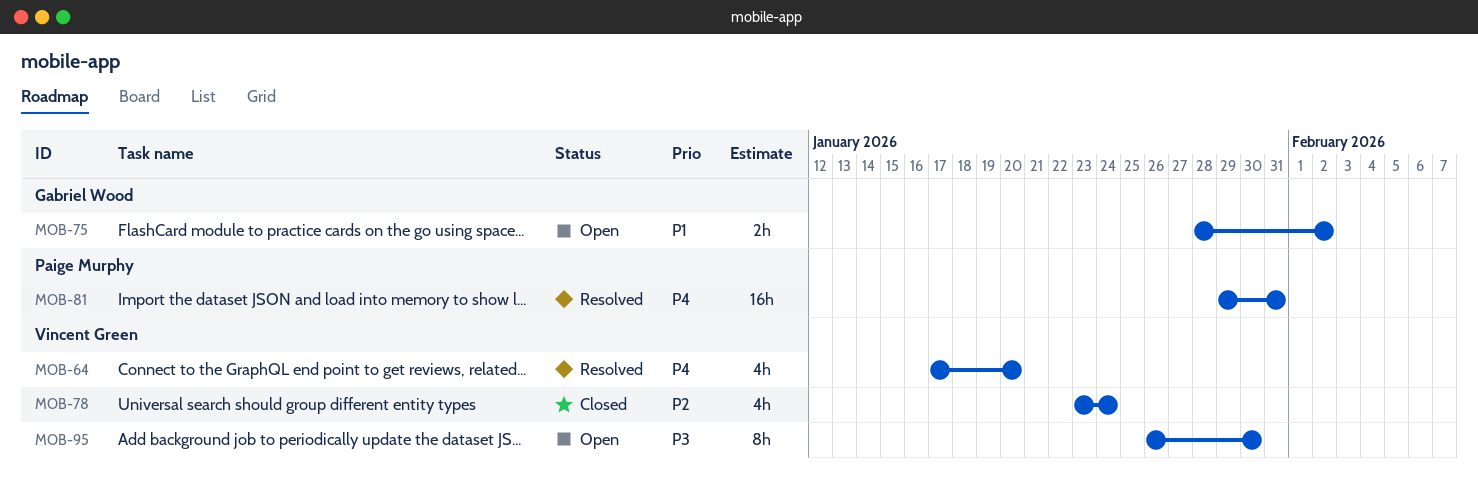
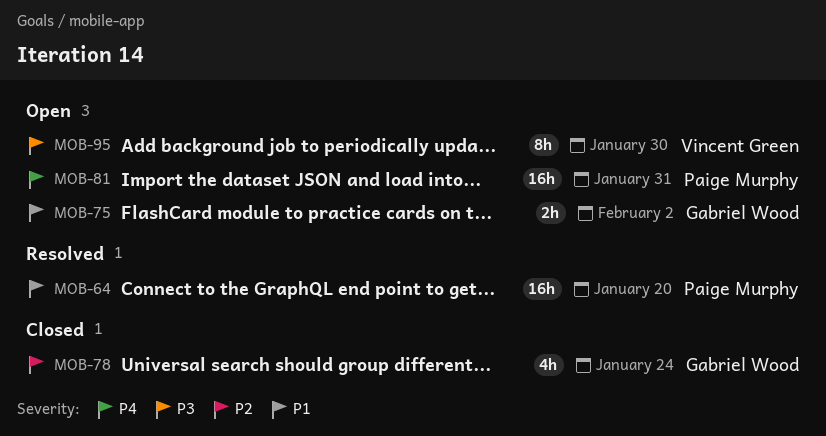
MOB-64, owner: Vincent Green -> Paige Murphy
MOB-64, priority: P4 -> P1
MOB-64, estimate: 4h -> 16h
MOB-78, owner: Vincent Green -> Gabriel Wood
MOB-81, status: Resolved -> Open

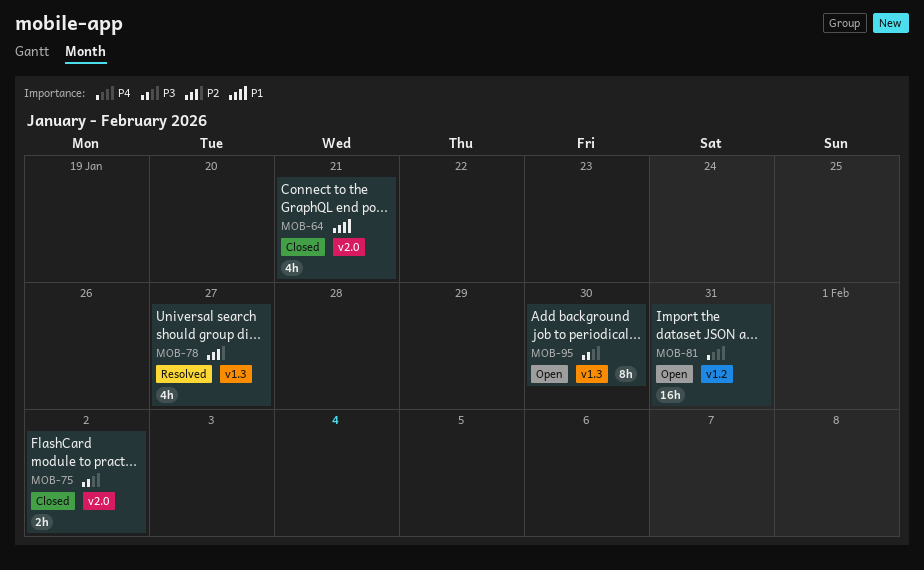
MOB-64, status: Resolved -> Closed
MOB-64, estimate: 16h -> 4h
MOB-64, due: Jan 20 -> Jan 21
MOB-75, status: Open -> Closed
MOB-75, priority: P1 -> P3
MOB-78, status: Closed -> Resolved
MOB-78, due: Jan 24 -> Jan 27

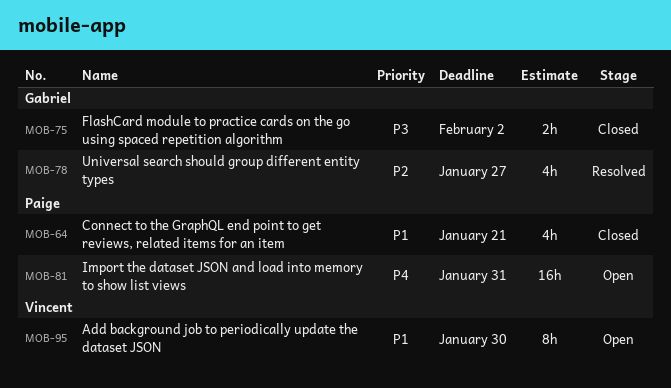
MOB-95, priority: P3 -> P1

